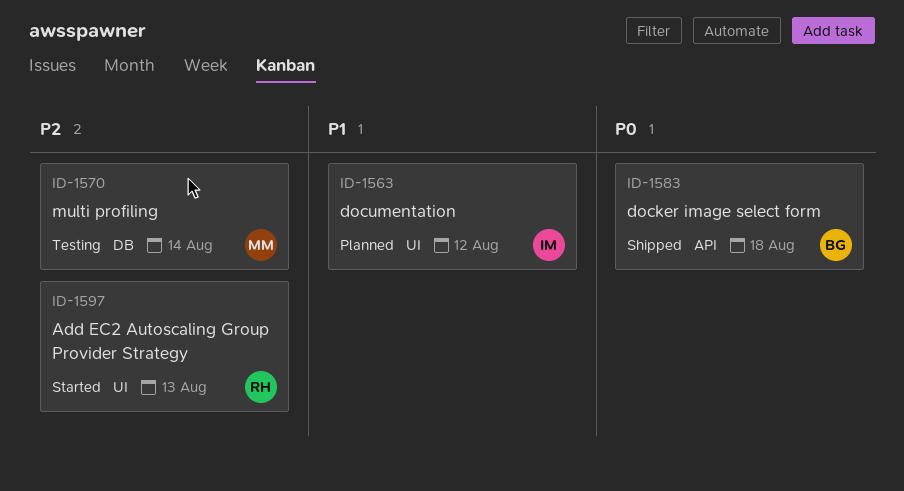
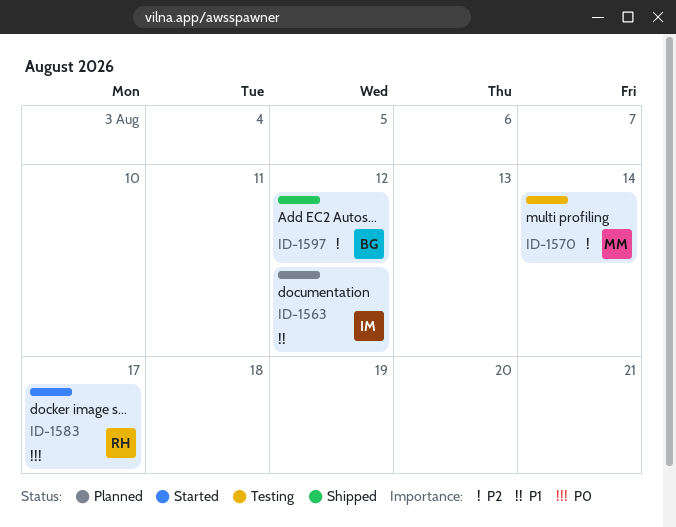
ID-1583, status: Shipped -> Started
ID-1583, owner: BG -> RH
ID-1583, due: Aug 18 -> Aug 17
ID-1597, status: Started -> Shipped
ID-1597, owner: RH -> BG
ID-1597, due: Aug 13 -> Aug 12

